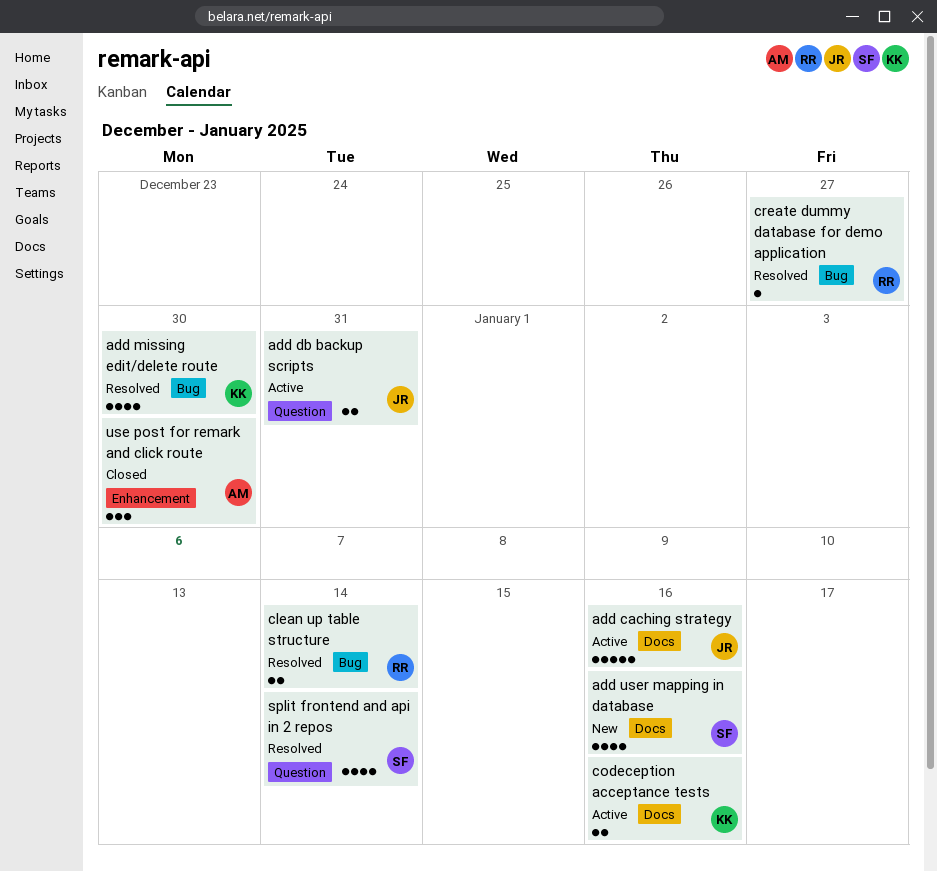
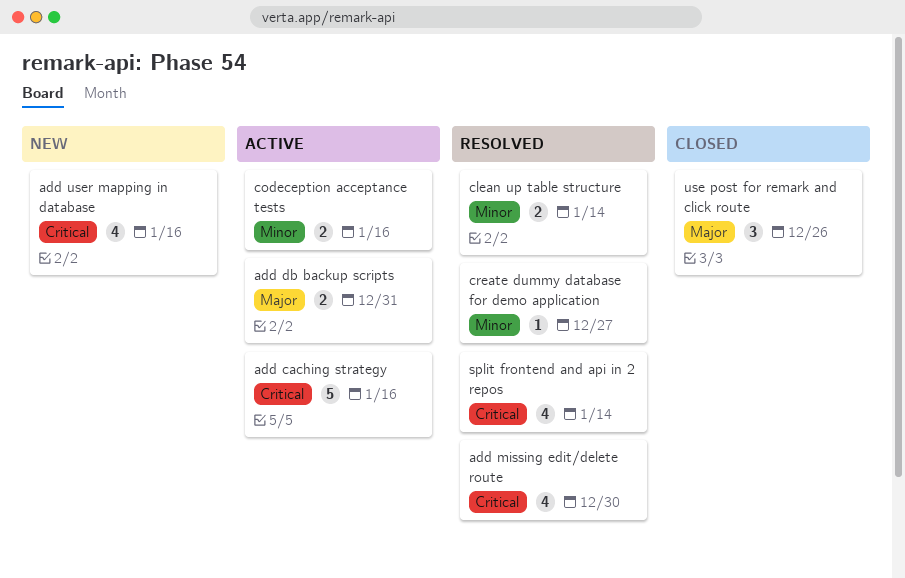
use post for remark and click route, due: Dec 30 -> Dec 26

